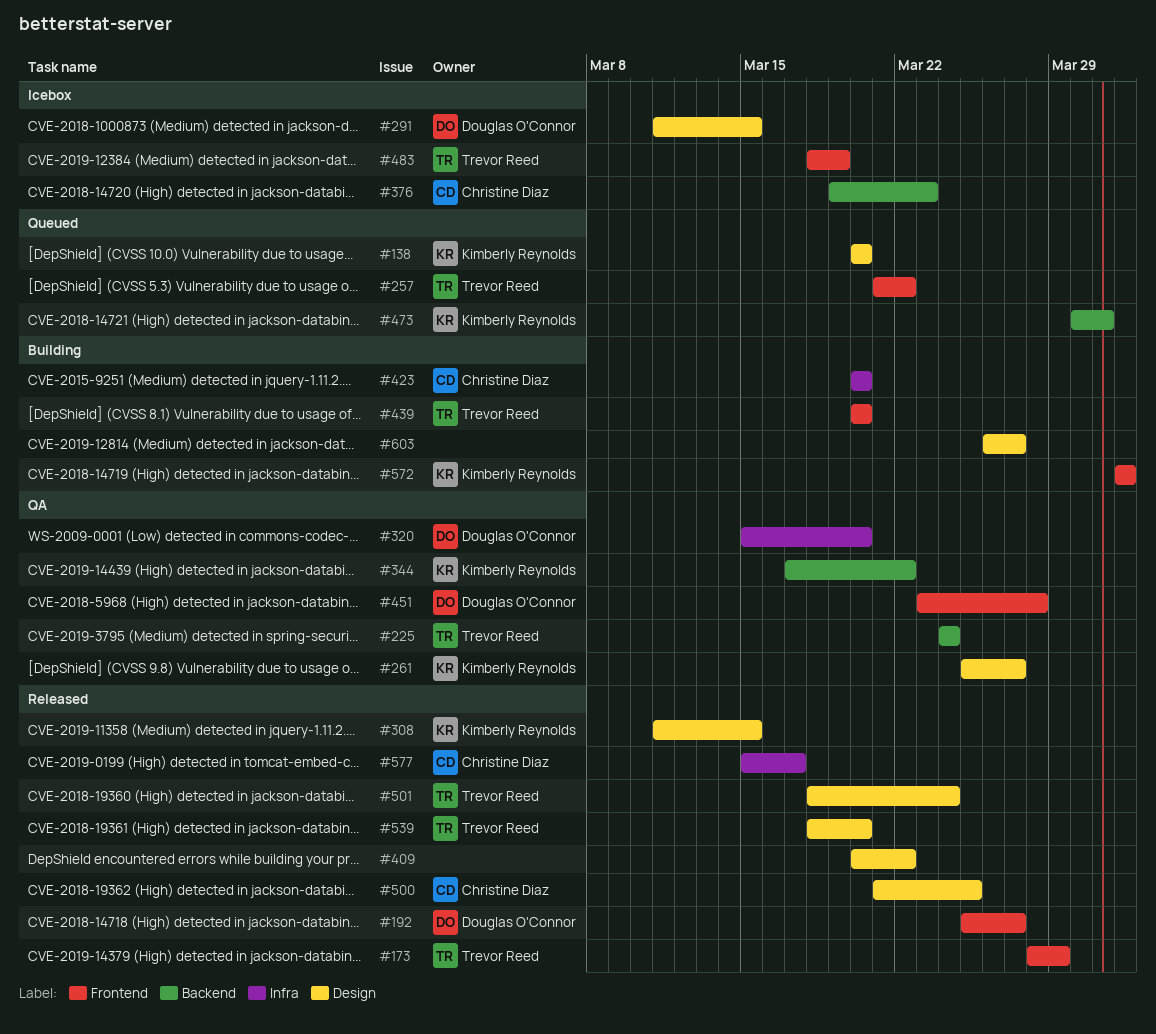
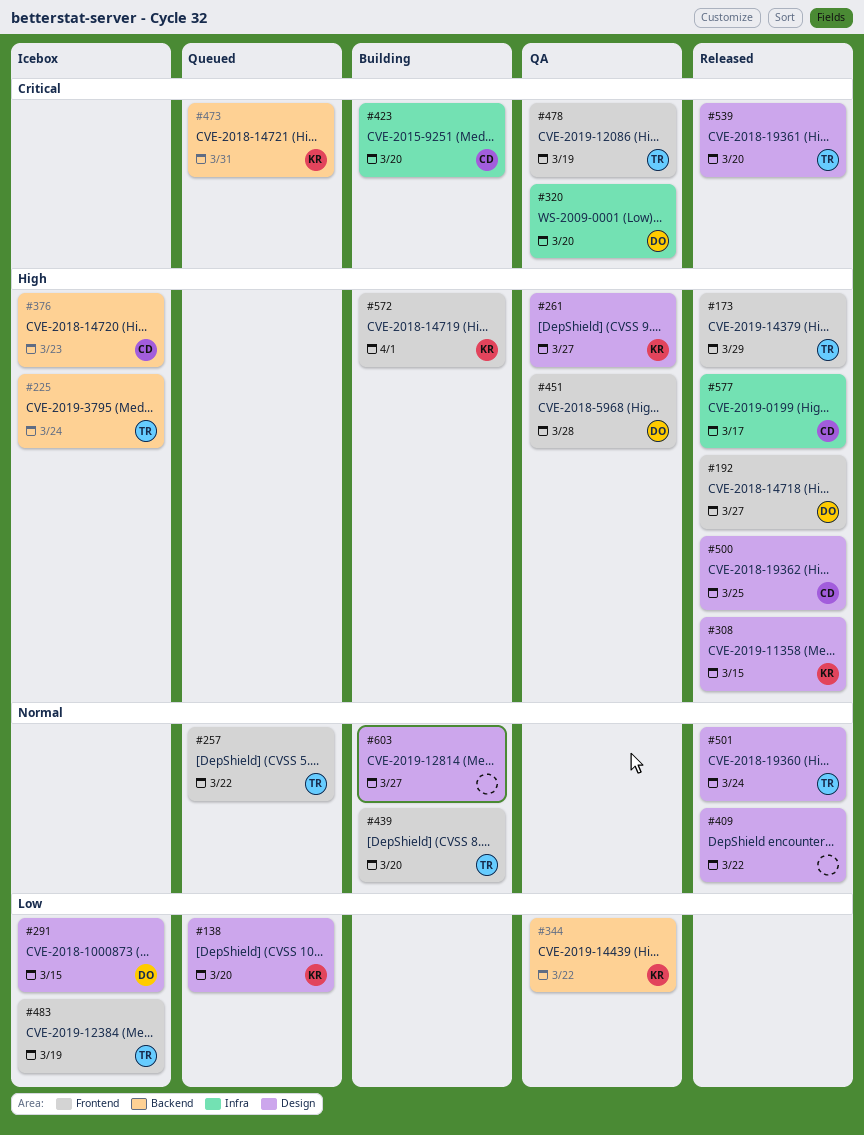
#225, status: QA -> Icebox
#478: none -> present

